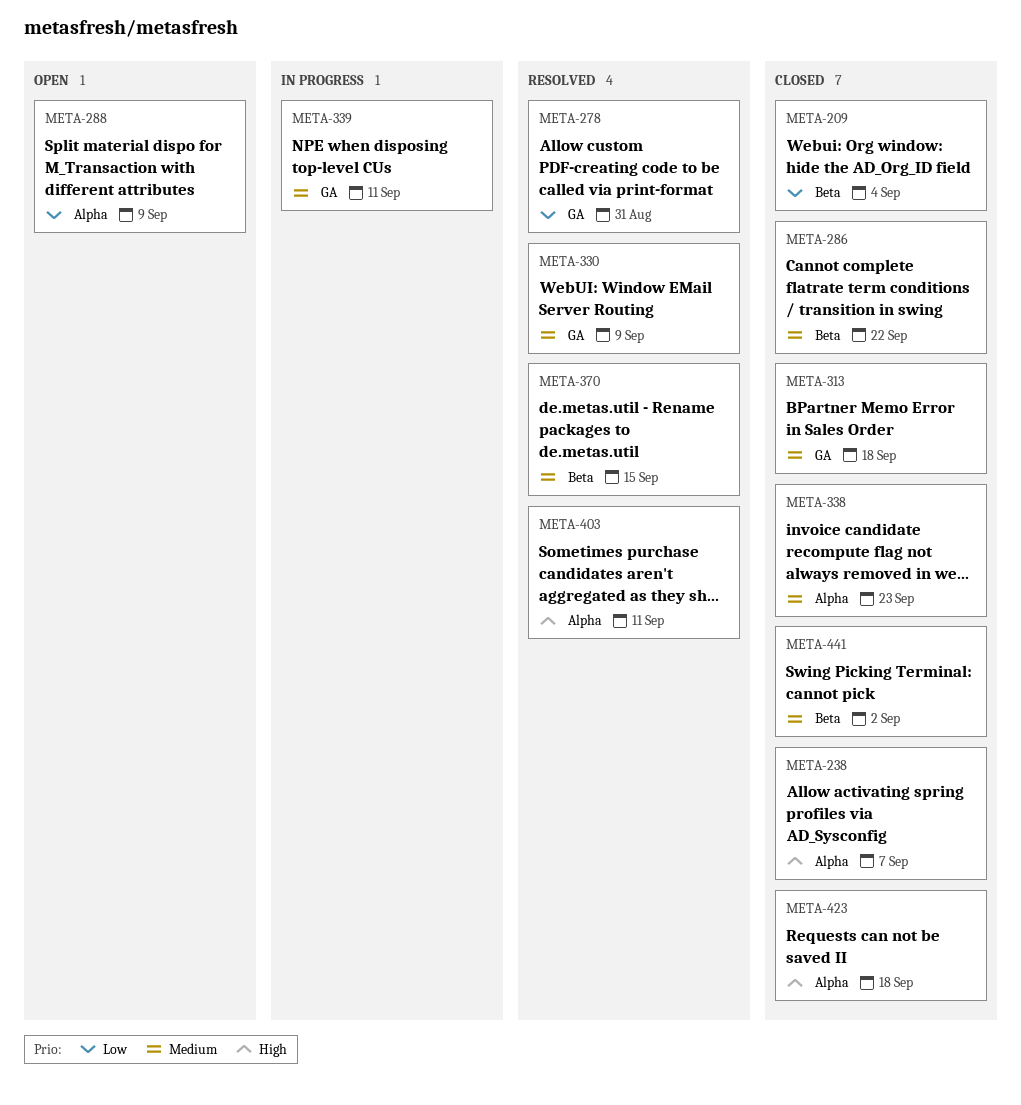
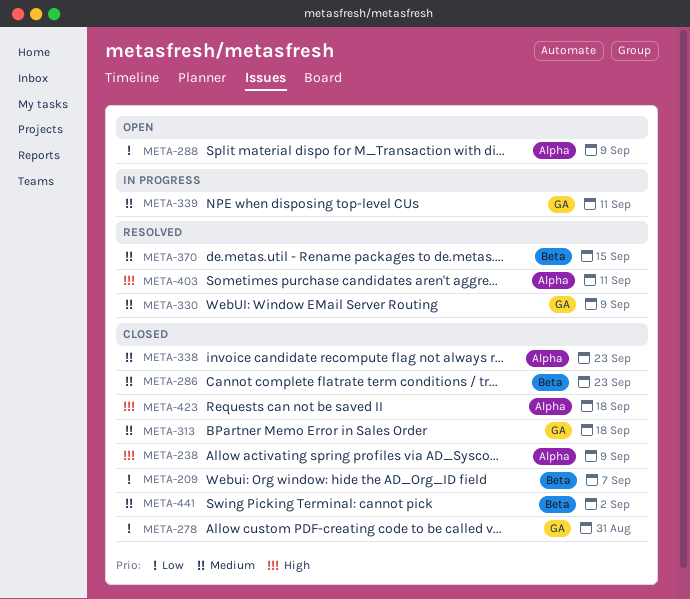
META-209, due: Sep 4 -> Sep 7
META-238, due: Sep 7 -> Sep 9
META-278, status: Resolved -> Closed
META-286, due: Sep 22 -> Sep 23

